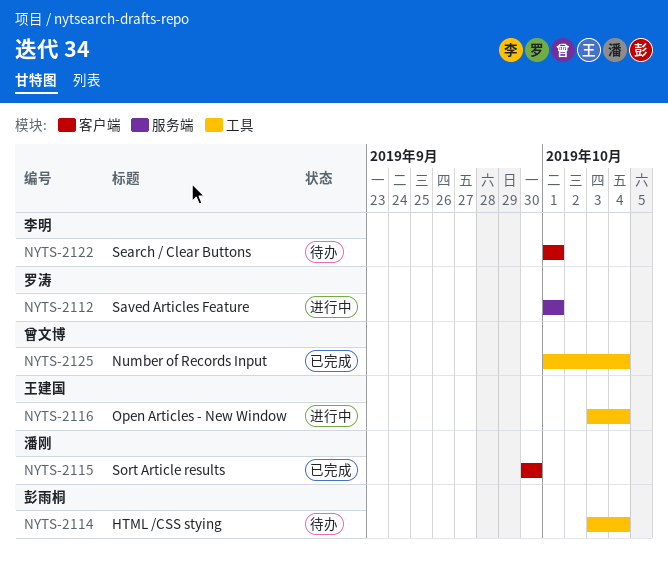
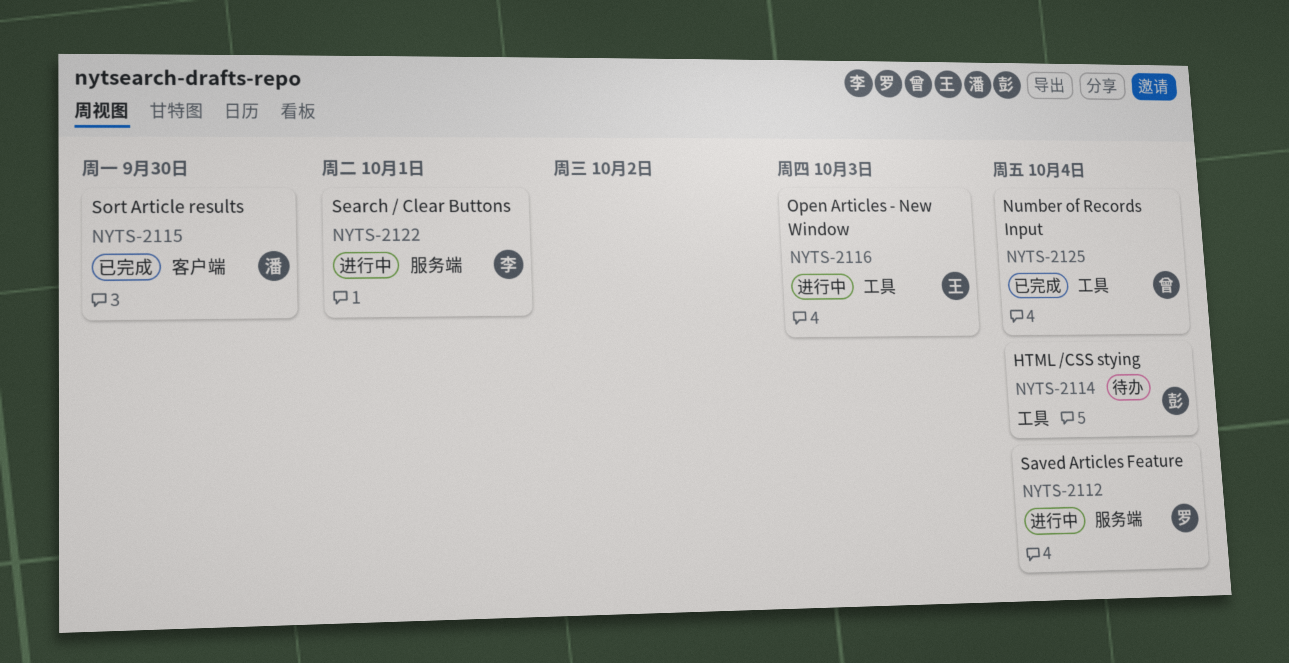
NYTS-2112, due: Oct 1 -> Oct 4
NYTS-2116, due: Oct 4 -> Oct 3
NYTS-2122, status: 待办 -> 进行中
NYTS-2122, label: 客户端 -> 服务端

